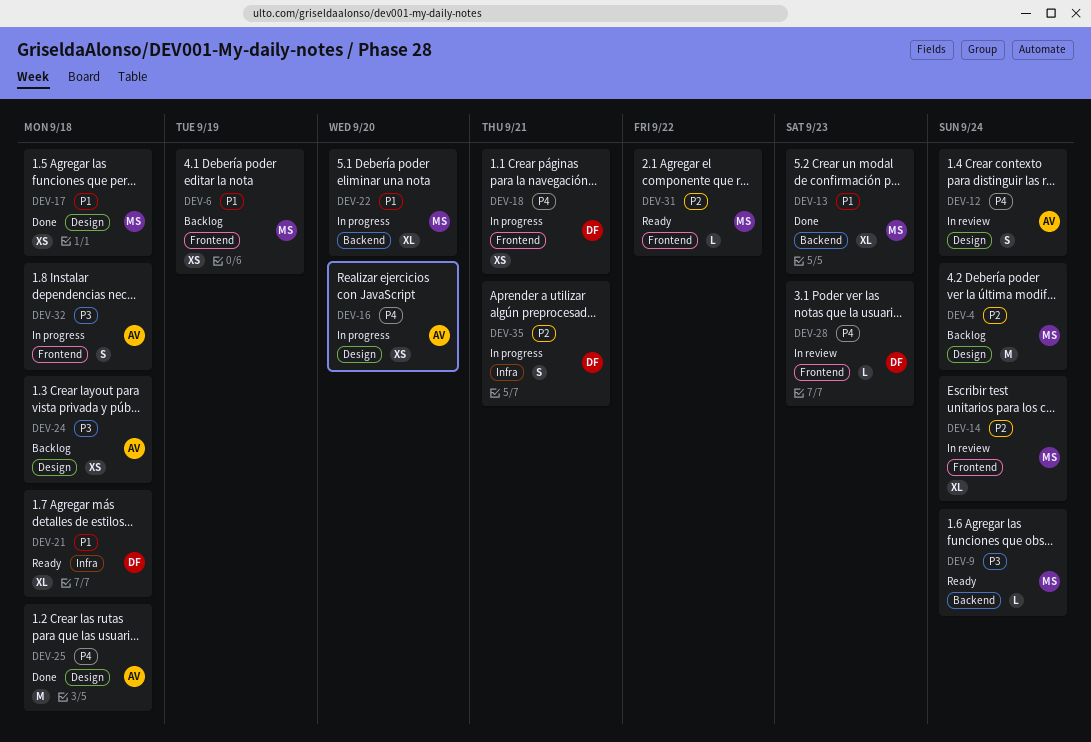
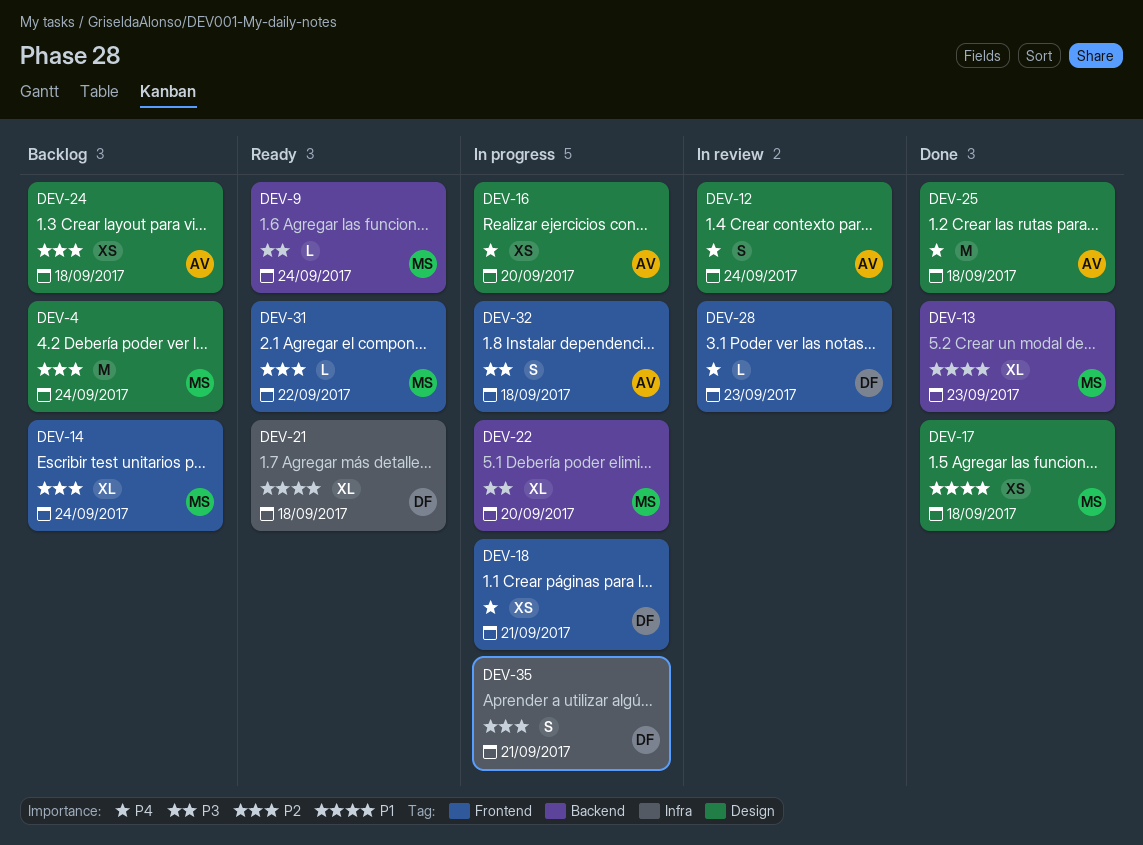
DEV-6: present -> none
DEV-14, status: In review -> Backlog
DEV-22, priority: P1 -> P3
DEV-24, priority: P3 -> P2

